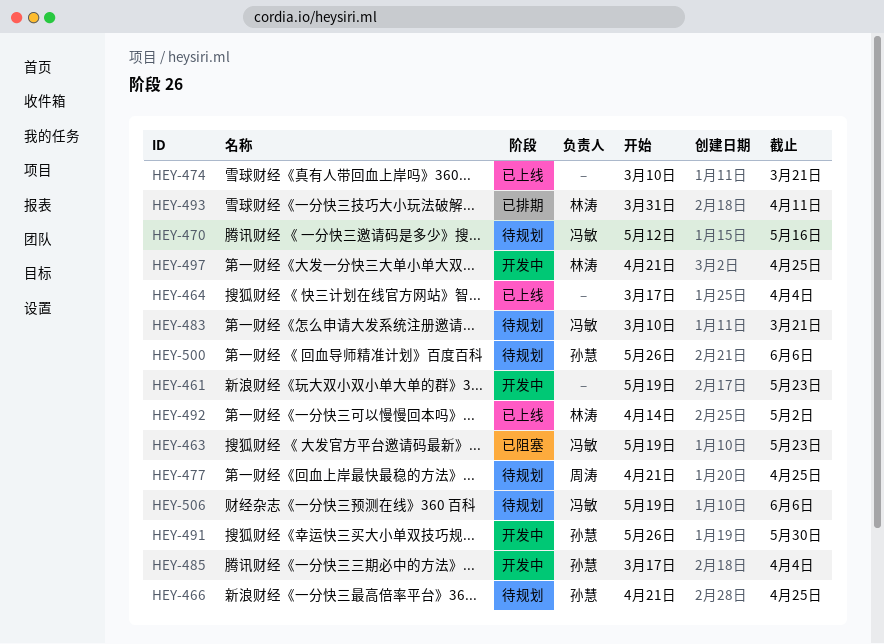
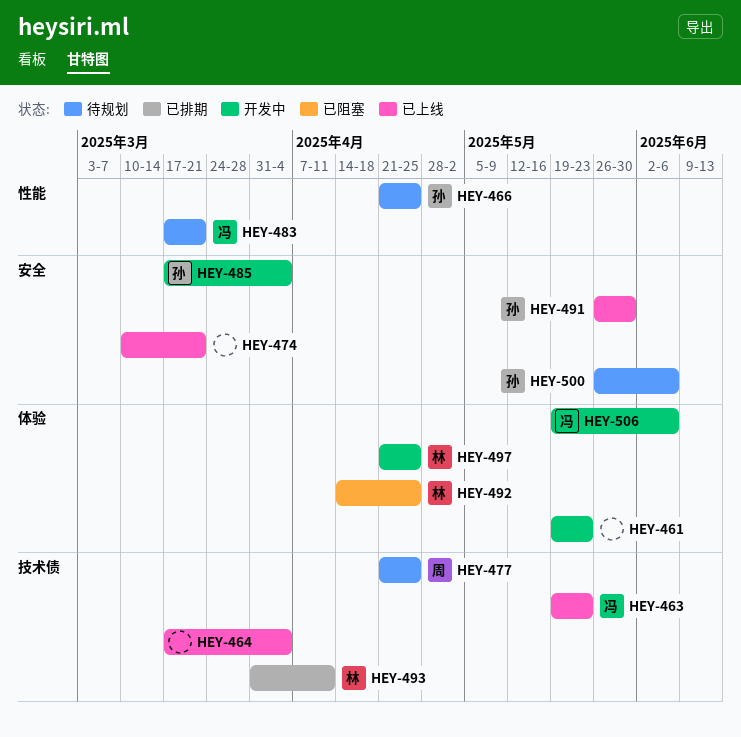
HEY-463, status: 已阻塞 -> 已上线
HEY-470: present -> none
HEY-483, start: Mar 10 -> Mar 17
HEY-491, status: 开发中 -> 已上线
HEY-492, status: 已上线 -> 已阻塞
HEY-492, due: May 2 -> Apr 25
HEY-506, status: 待规划 -> 开发中

